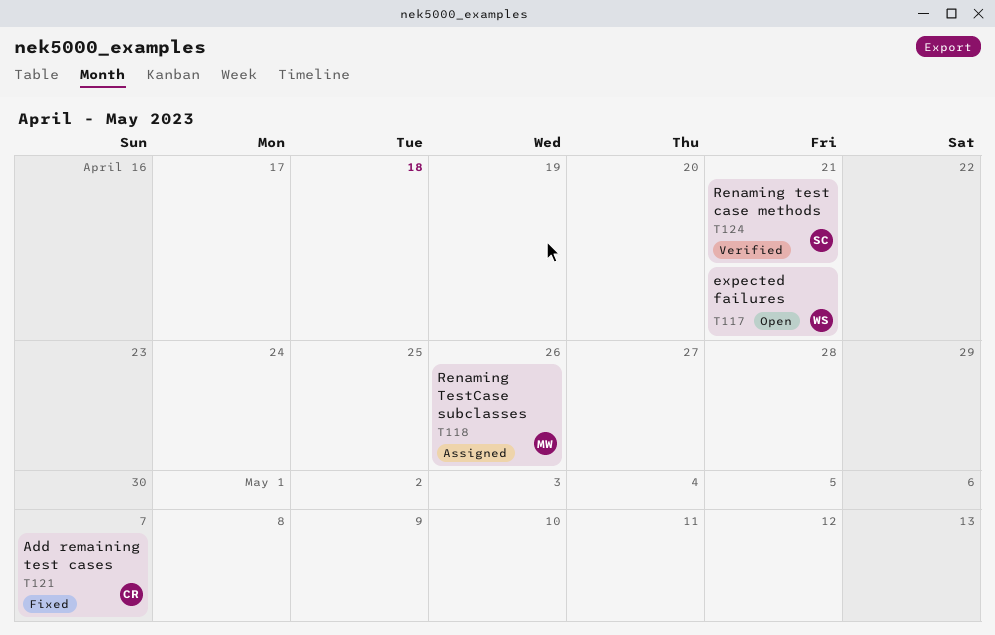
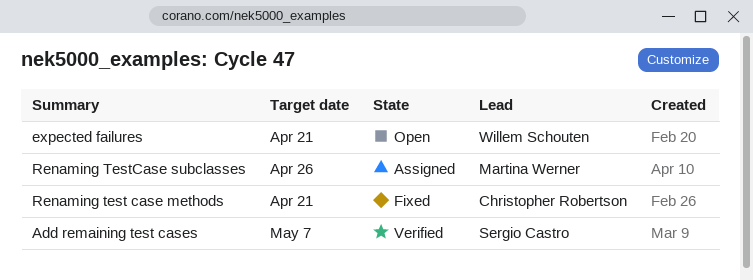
Add remaining test cases, status: Fixed -> Verified
Add remaining test cases, owner: Christopher Robertson -> Sergio Castro
Renaming test case methods, status: Verified -> Fixed
Renaming test case methods, owner: Sergio Castro -> Christopher Robertson

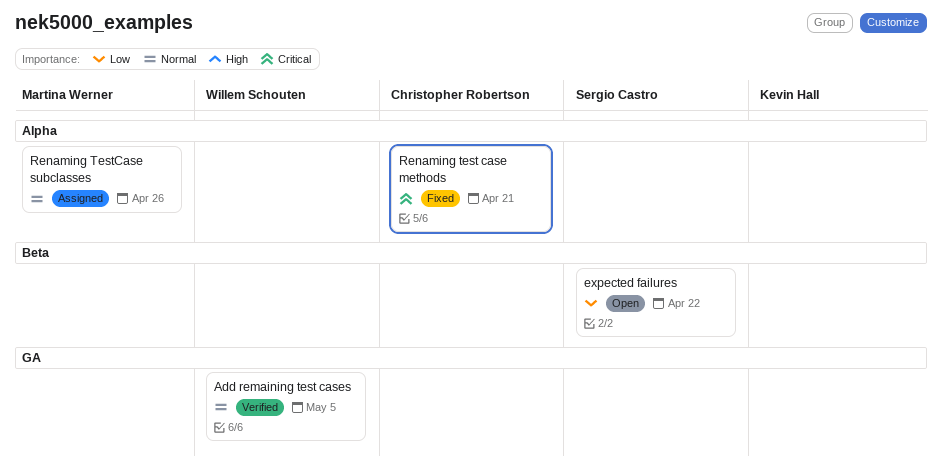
Add remaining test cases, owner: Sergio Castro -> Willem Schouten
Add remaining test cases, due: May 7 -> May 5
expected failures, owner: Willem Schouten -> Sergio Castro
expected failures, due: Apr 21 -> Apr 22

